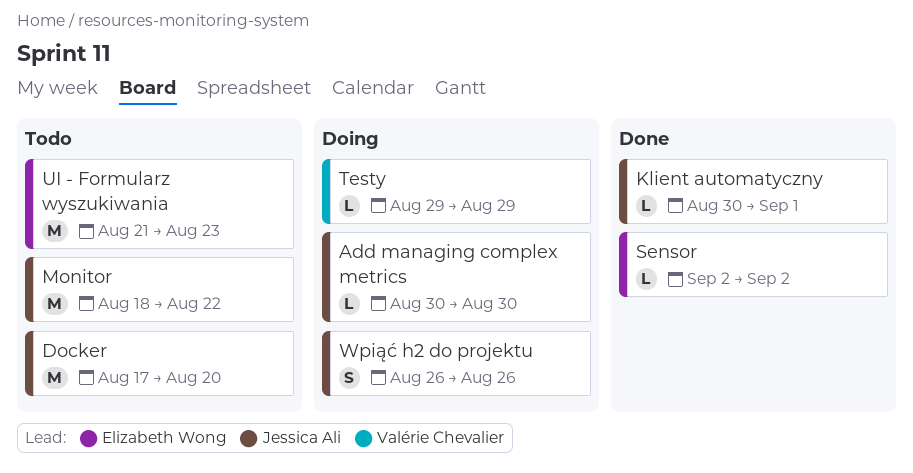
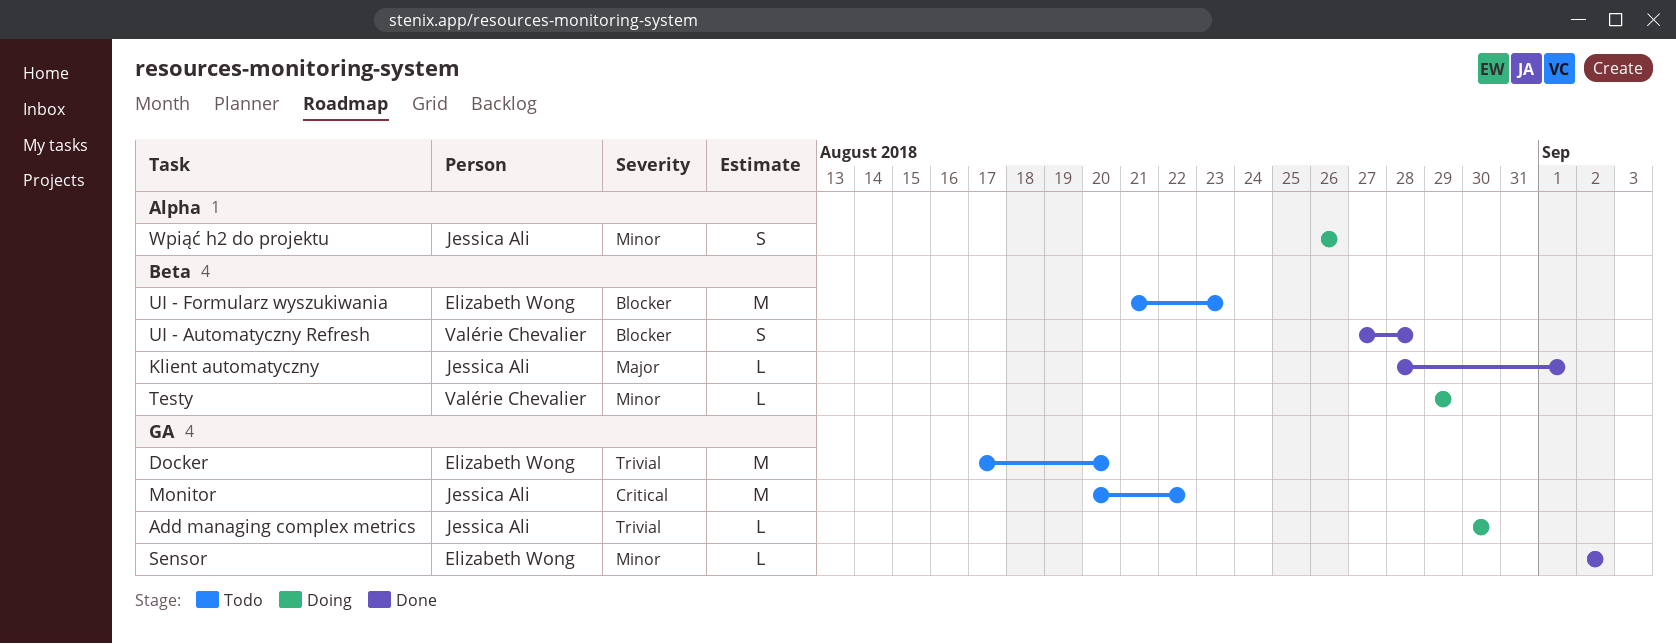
Docker, owner: Jessica Ali -> Elizabeth Wong
Klient automatyczny, start: Aug 30 -> Aug 28
Monitor, start: Aug 18 -> Aug 20
UI - Automatyczny Refresh: none -> present

